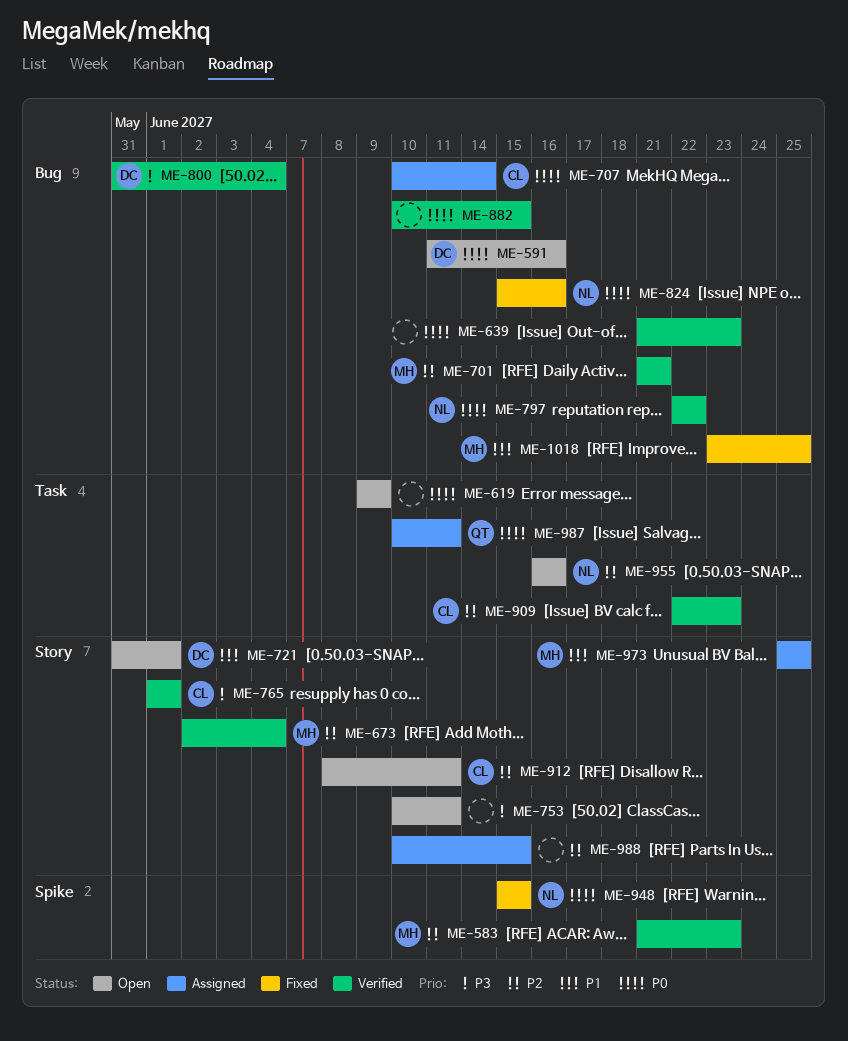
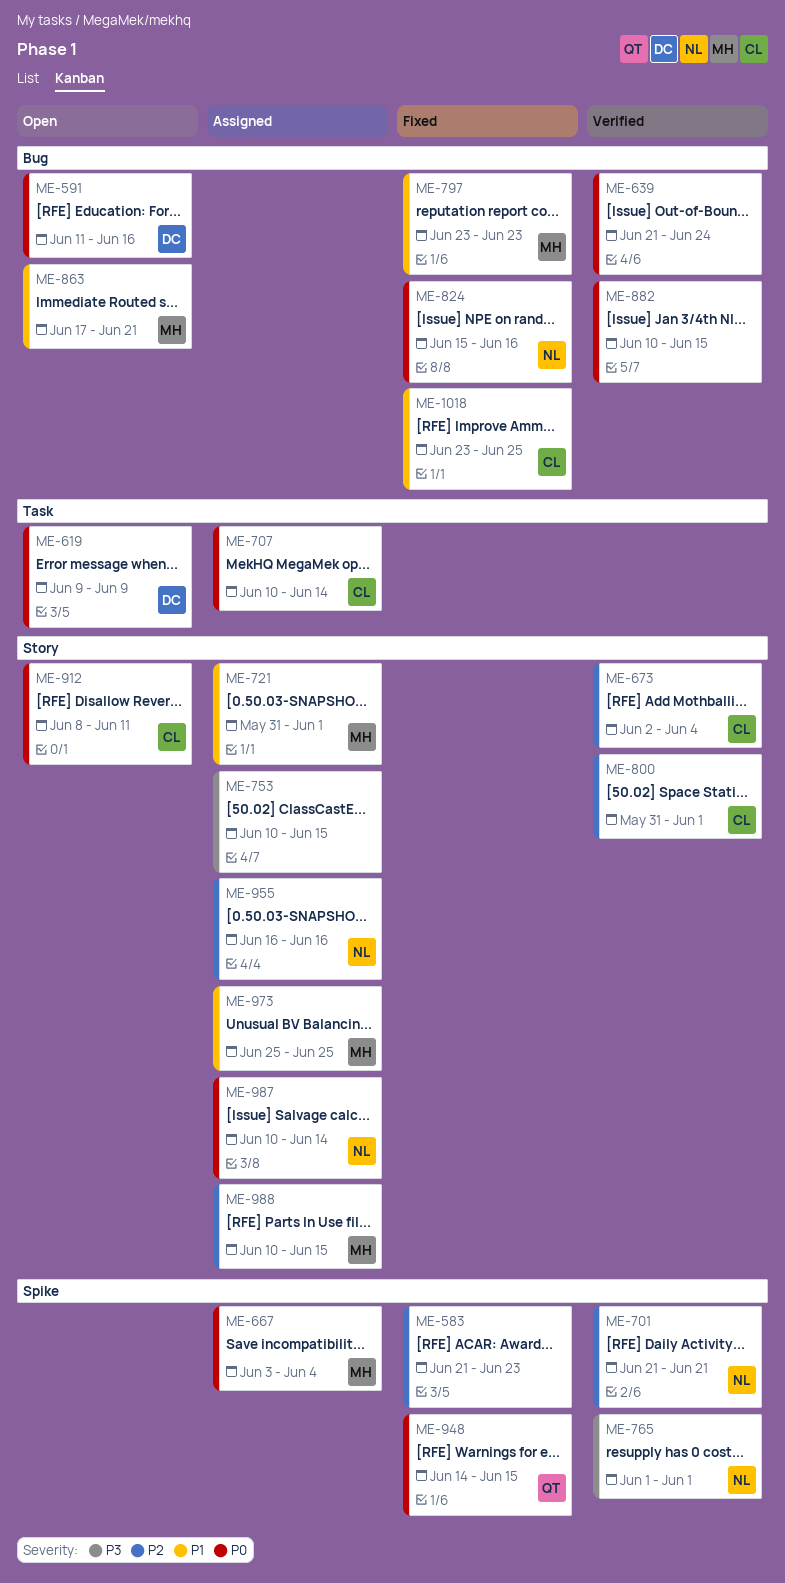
ME-583, status: Verified -> Fixed
ME-583, owner: MH -> none
ME-619, owner: none -> DC
ME-639, due: Jun 23 -> Jun 24
ME-667: none -> present
ME-673, owner: MH -> CL
ME-701, owner: MH -> NL
ME-701, label: Bug -> Spike
ME-707, label: Bug -> Task
ME-721, status: Open -> Assigned
ME-721, owner: DC -> MH
ME-753, status: Open -> Assigned
ME-753, due: Jun 11 -> Jun 15
ME-765, owner: CL -> NL
ME-765, label: Story -> Spike
ME-797, status: Verified -> Fixed
ME-797, owner: NL -> MH
ME-797, priority: P0 -> P1
ME-797, start: Jun 22 -> Jun 23
ME-797, due: Jun 22 -> Jun 23
ME-800, owner: DC -> CL
ME-800, priority: P3 -> P2
ME-800, label: Bug -> Story
ME-800, due: Jun 4 -> Jun 1
ME-863: none -> present
ME-909: present -> none
ME-912, priority: P2 -> P0
ME-948, owner: NL -> QT
ME-948, start: Jun 15 -> Jun 14
ME-955, status: Open -> Assigned
ME-955, label: Task -> Story
ME-987, owner: QT -> NL
ME-987, label: Task -> Story
ME-987, due: Jun 11 -> Jun 14
ME-988, owner: none -> MH
ME-1018, owner: MH -> CL

